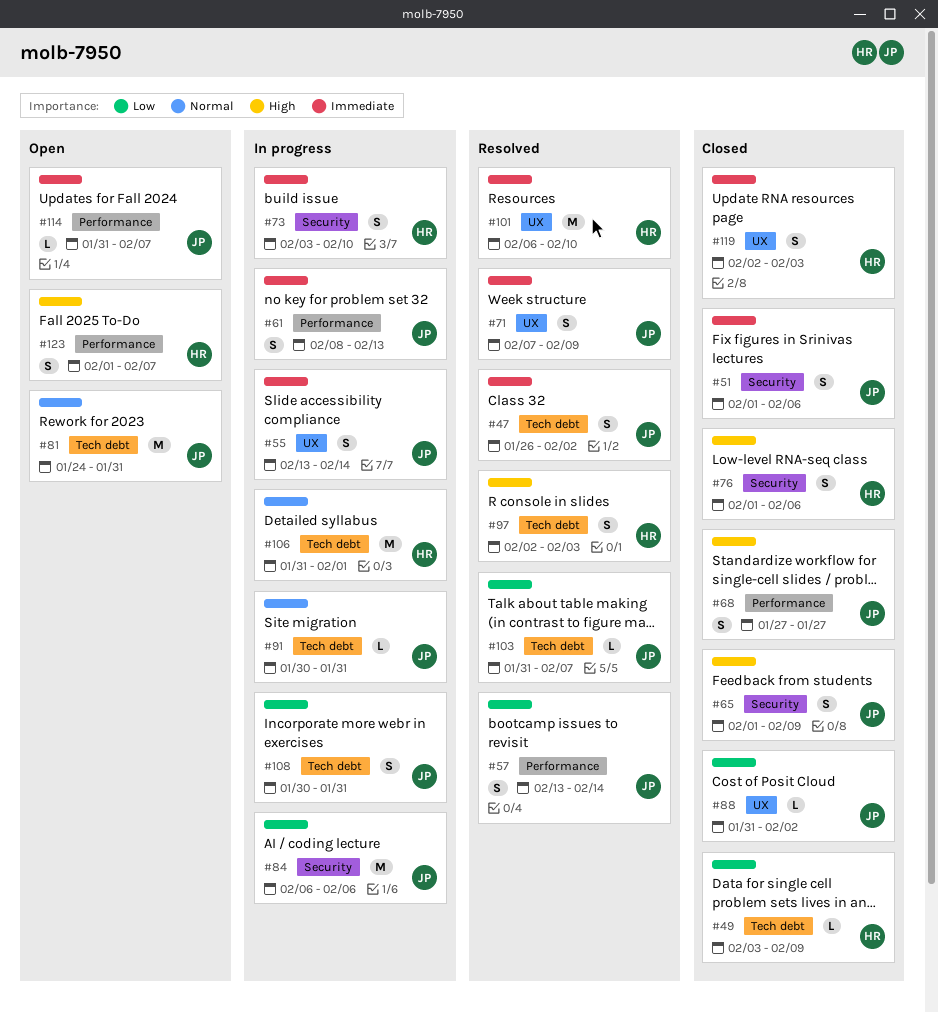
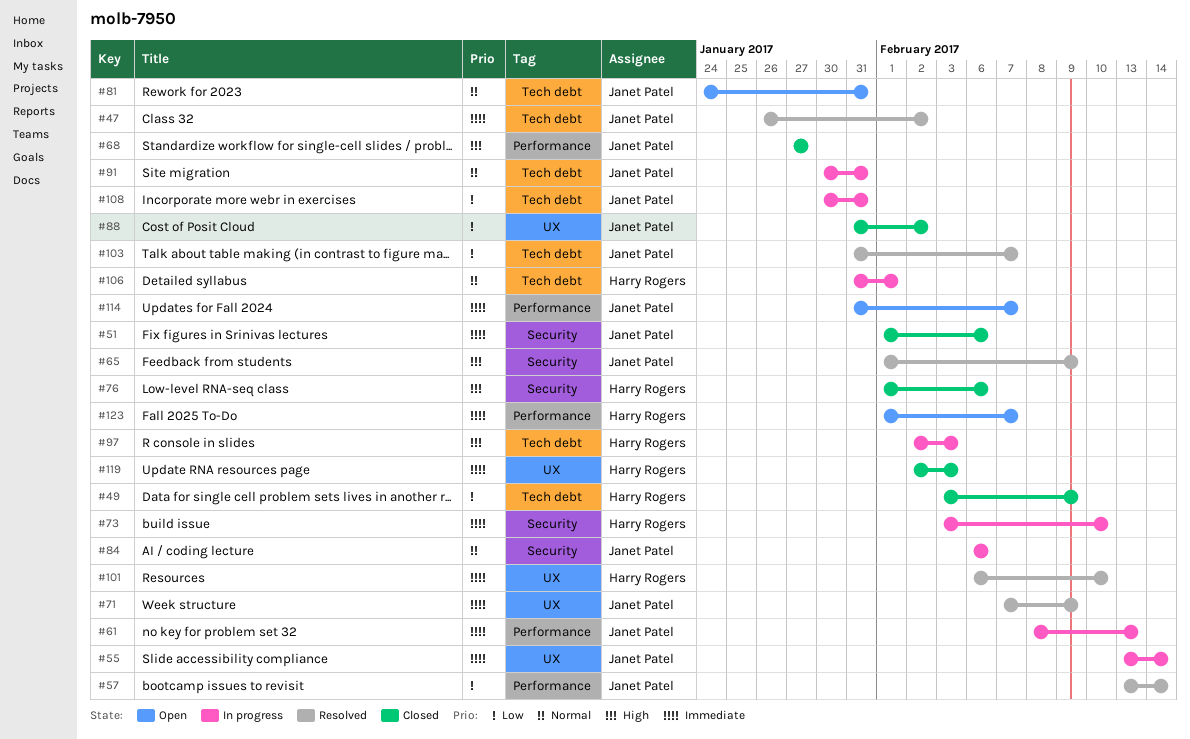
#65, status: Closed -> Resolved
#84, priority: Low -> Normal
#97, status: Resolved -> In progress
#123, priority: High -> Immediate

